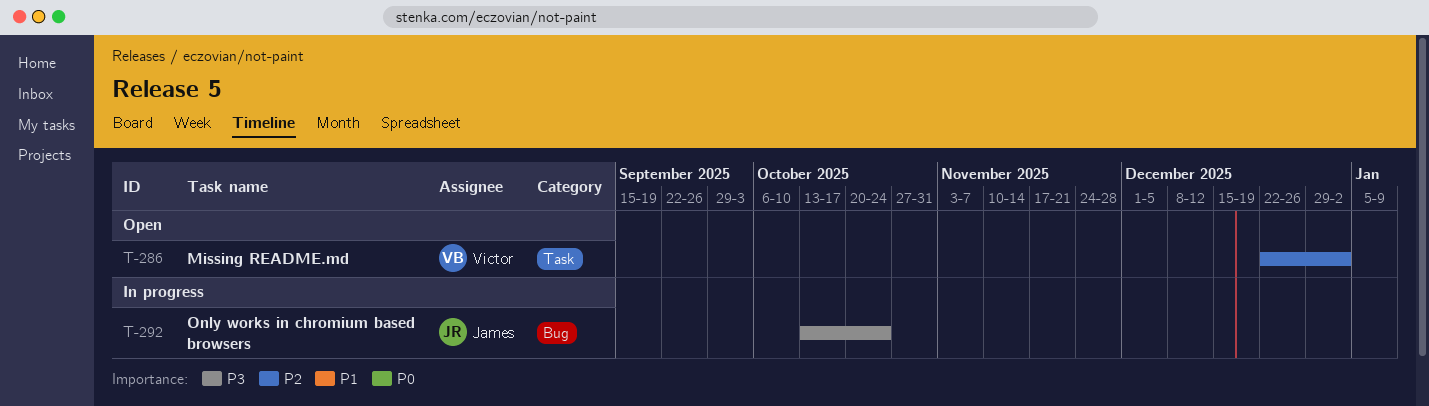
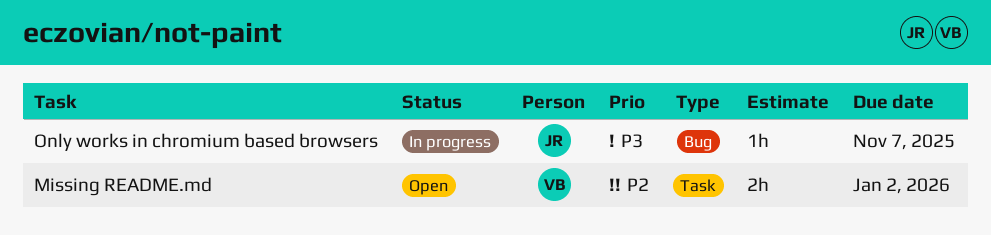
Only works in chromium based browsers, due: Oct 24 -> Nov 7

